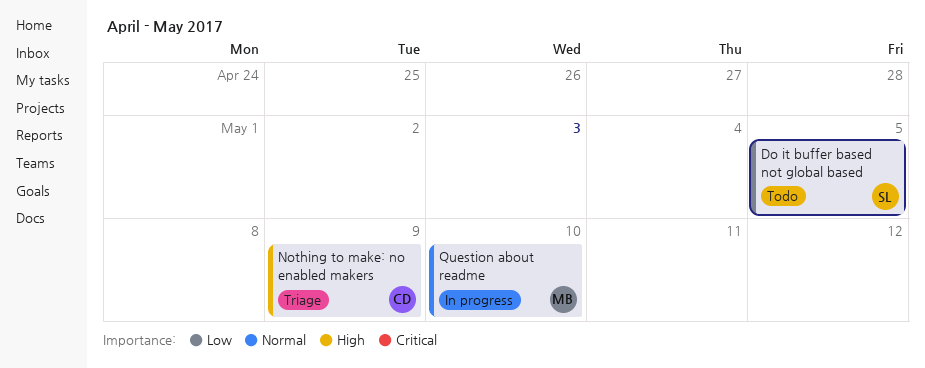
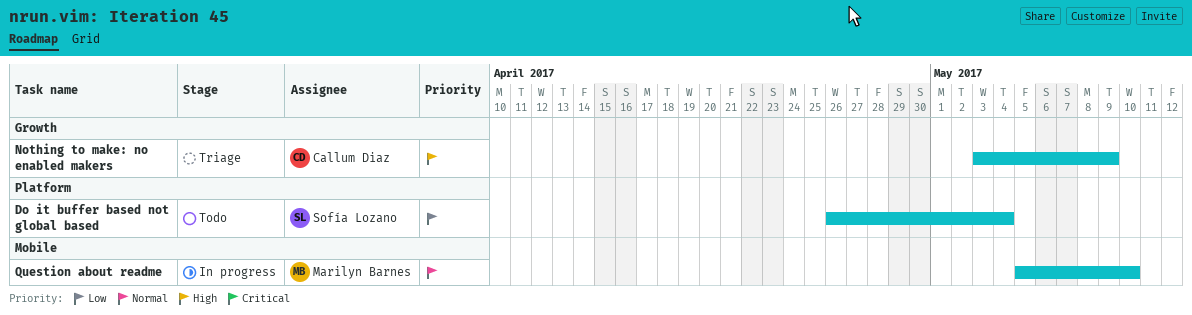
Do it buffer based not global based, due: May 5 -> May 4

